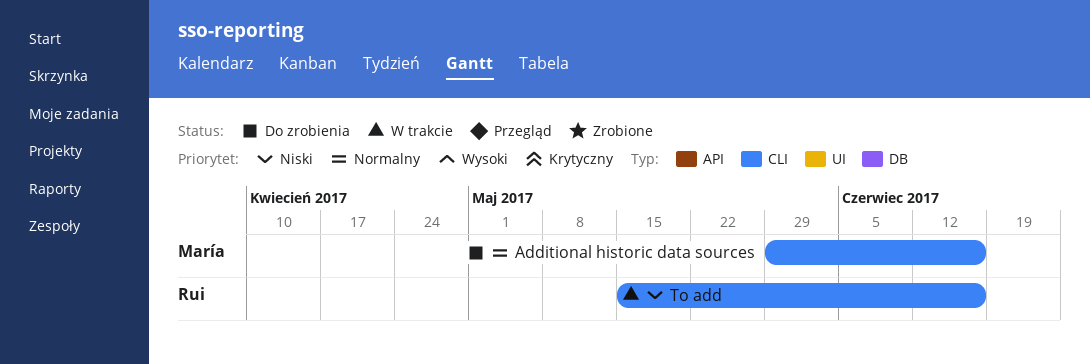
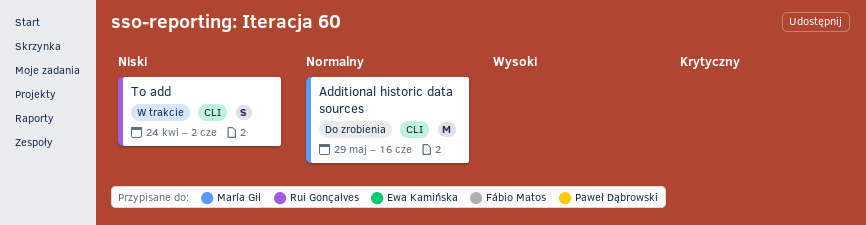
To add, start: May 15 -> Apr 24
To add, due: Jun 16 -> Jun 2

